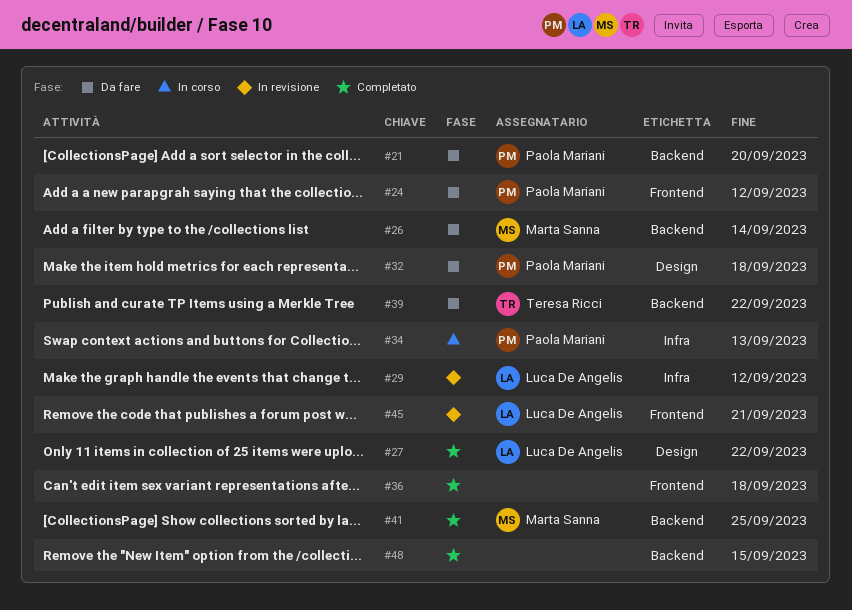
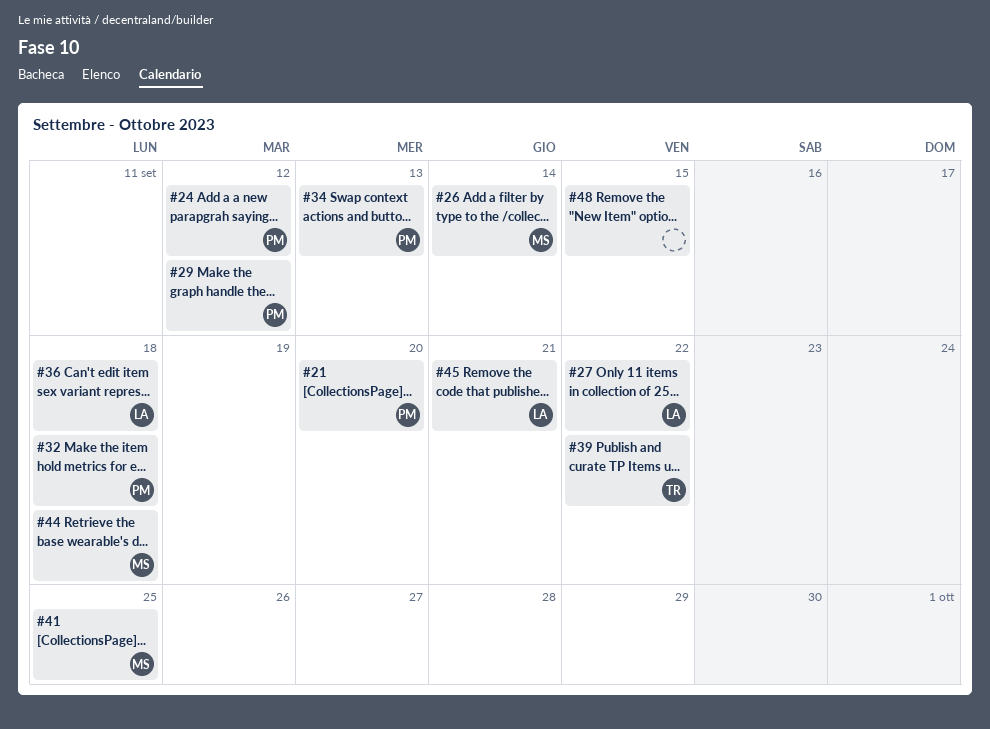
#29, owner: Luca De Angelis -> Paola Mariani
#36, owner: none -> Luca De Angelis
#44: none -> present

